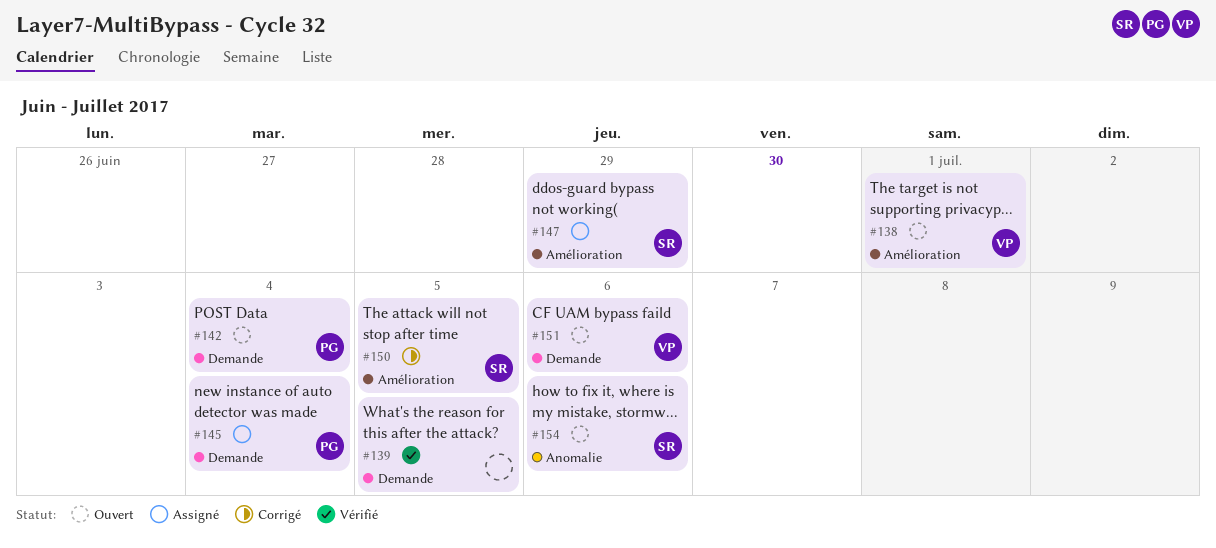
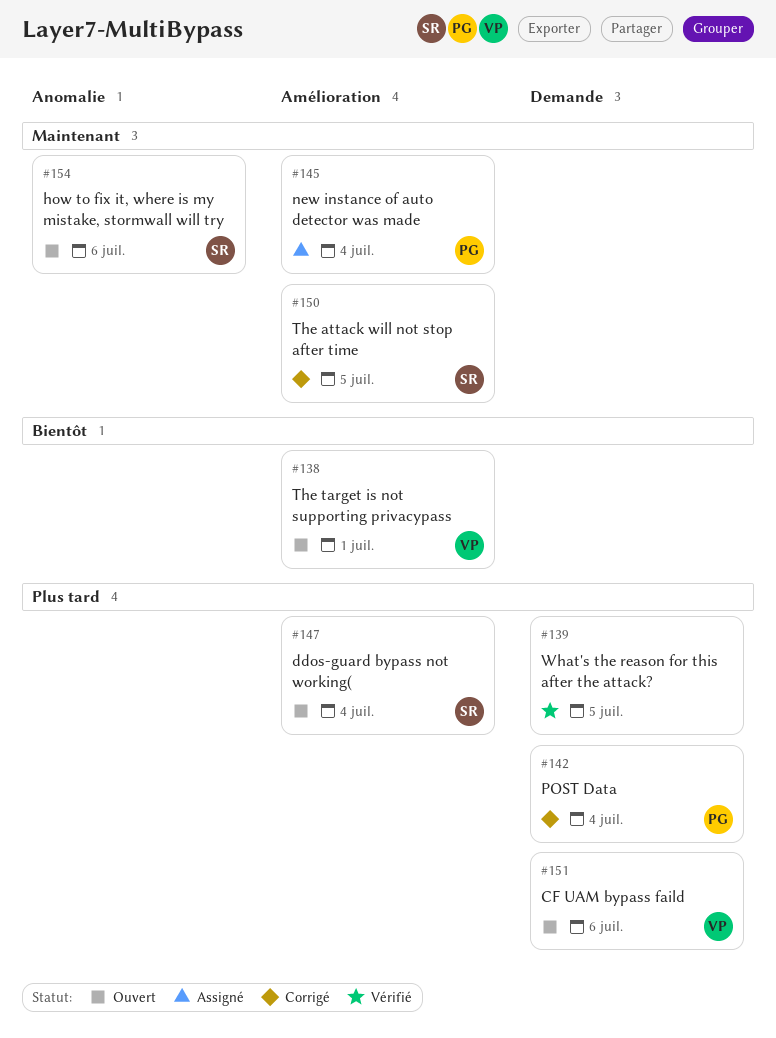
#142, status: Ouvert -> Corrigé
#145, label: Demande -> Amélioration
#147, status: Assigné -> Ouvert
#147, due: Jun 29 -> Jul 4

